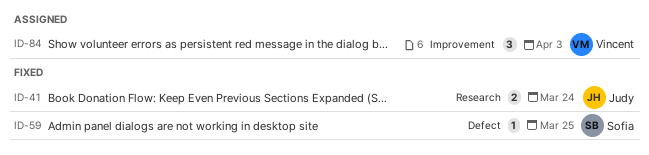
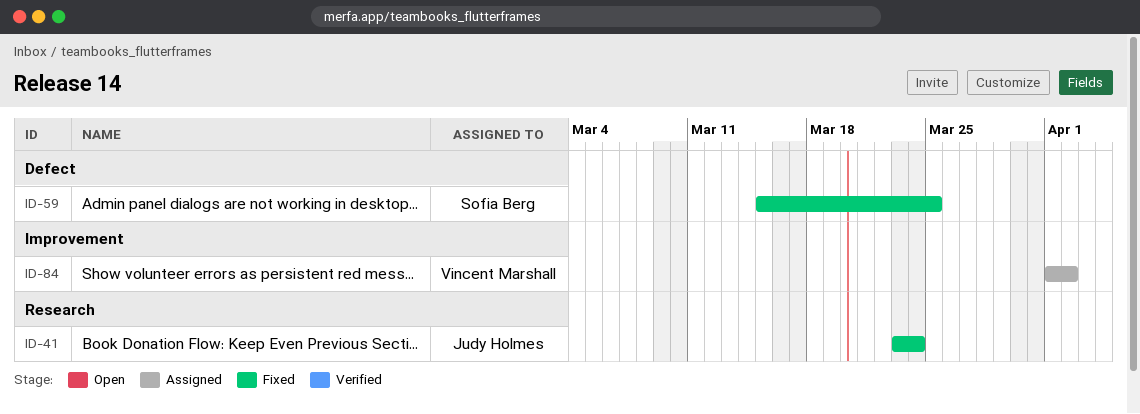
ID-84, due: Apr 3 -> Apr 2

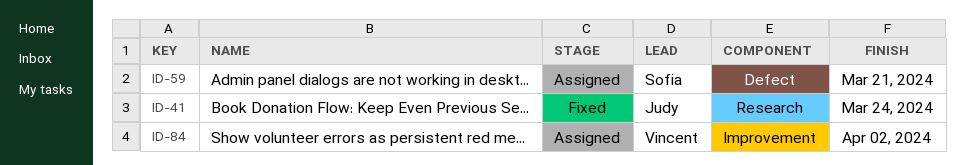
ID-59, status: Fixed -> Assigned
ID-59, due: Mar 25 -> Mar 21

